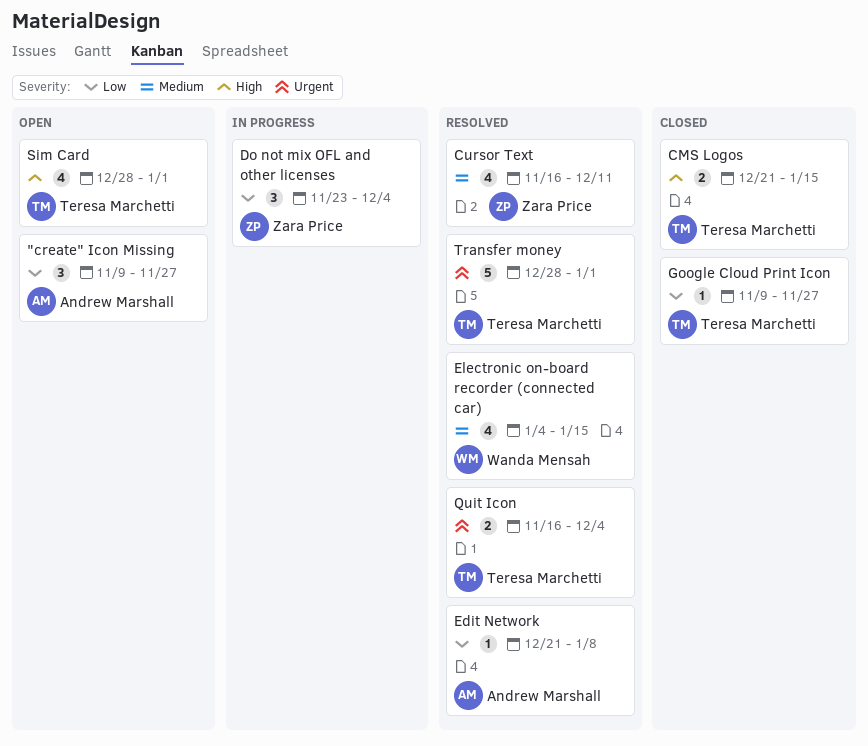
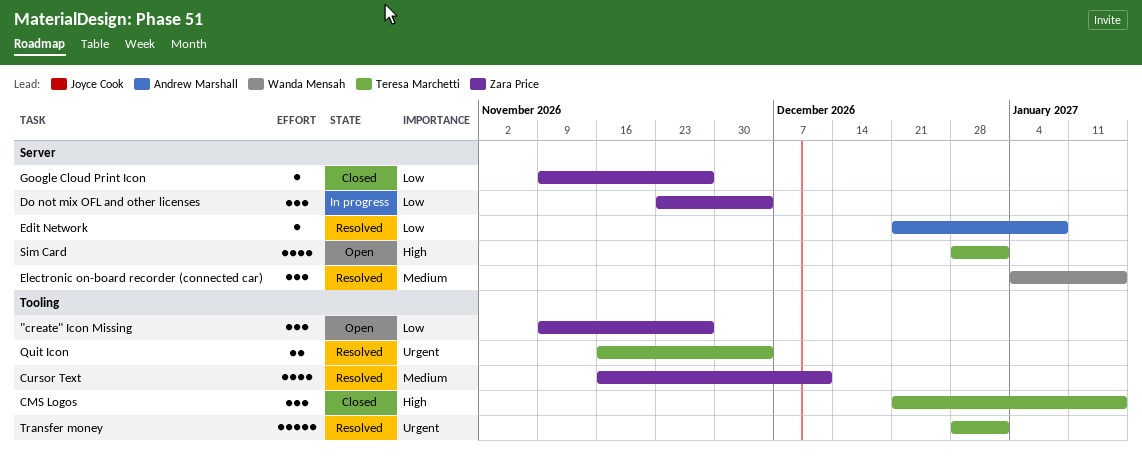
"create" Icon Missing, owner: Andrew Marshall -> Zara Price
CMS Logos, estimate: 2 -> 3
Electronic on-board recorder (connected car), estimate: 4 -> 3
Google Cloud Print Icon, owner: Teresa Marchetti -> Zara Price

